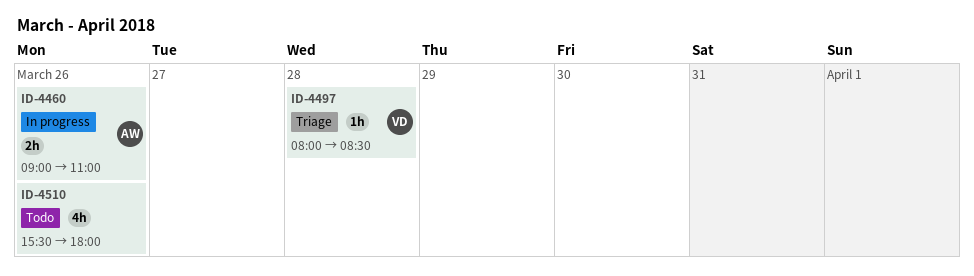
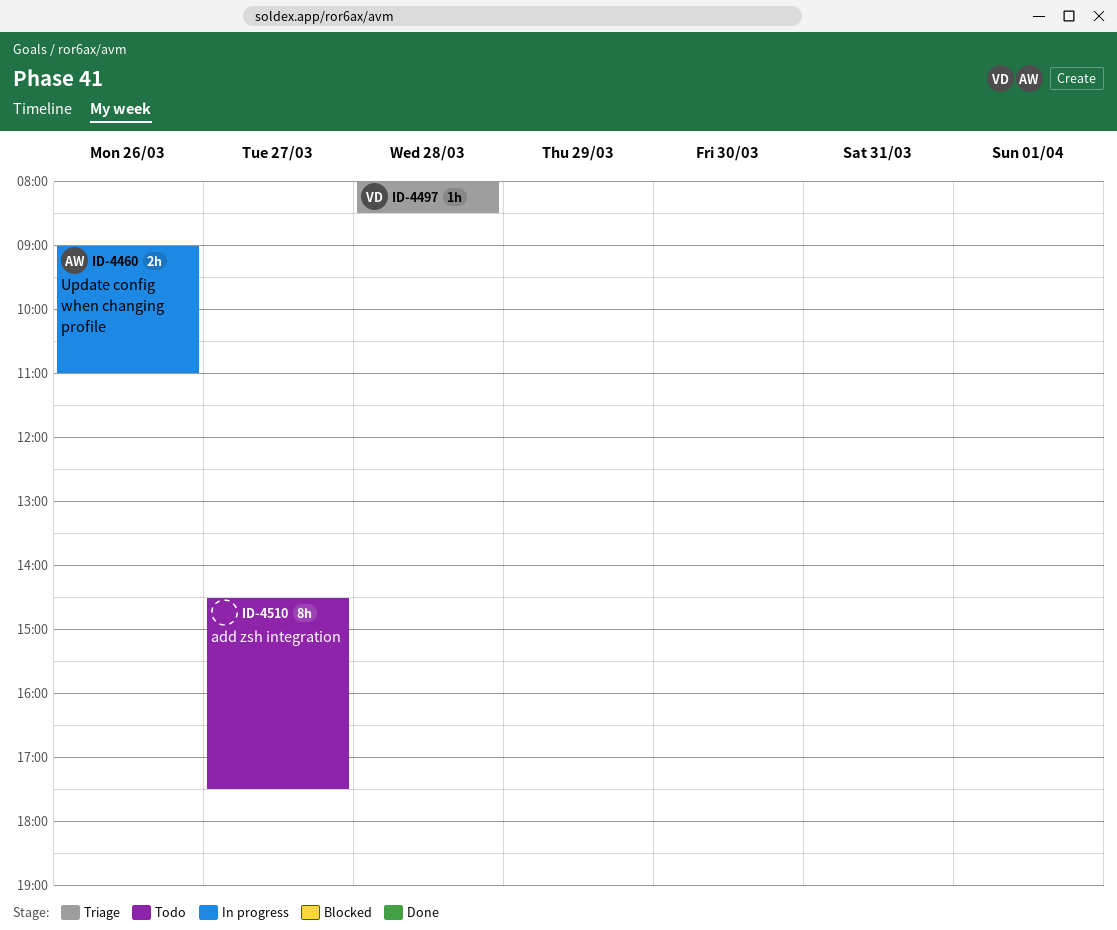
ID-4510, estimate: 4h -> 8h
ID-4510, day: Mar 26 -> Mar 27
ID-4510, begins: 15:30 -> 14:30
ID-4510, ends: 18:00 -> 17:30

